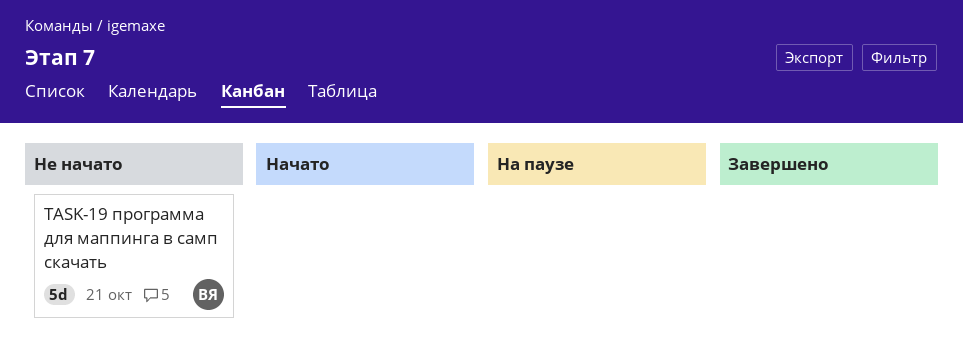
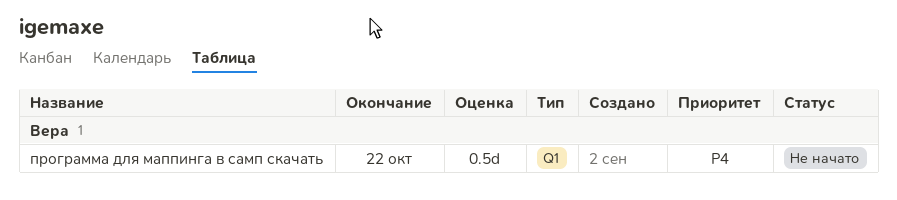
программа для маппинга в самп скачать, estimate: 5d -> 0.5d
программа для маппинга в самп скачать, due: Oct 21 -> Oct 22

